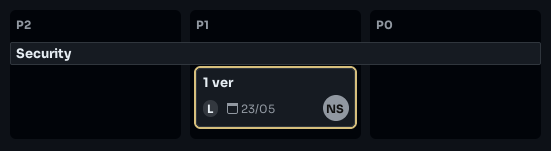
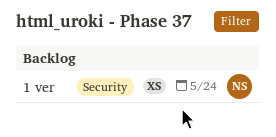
1 ver, estimate: L -> XS
1 ver, due: May 23 -> May 24

